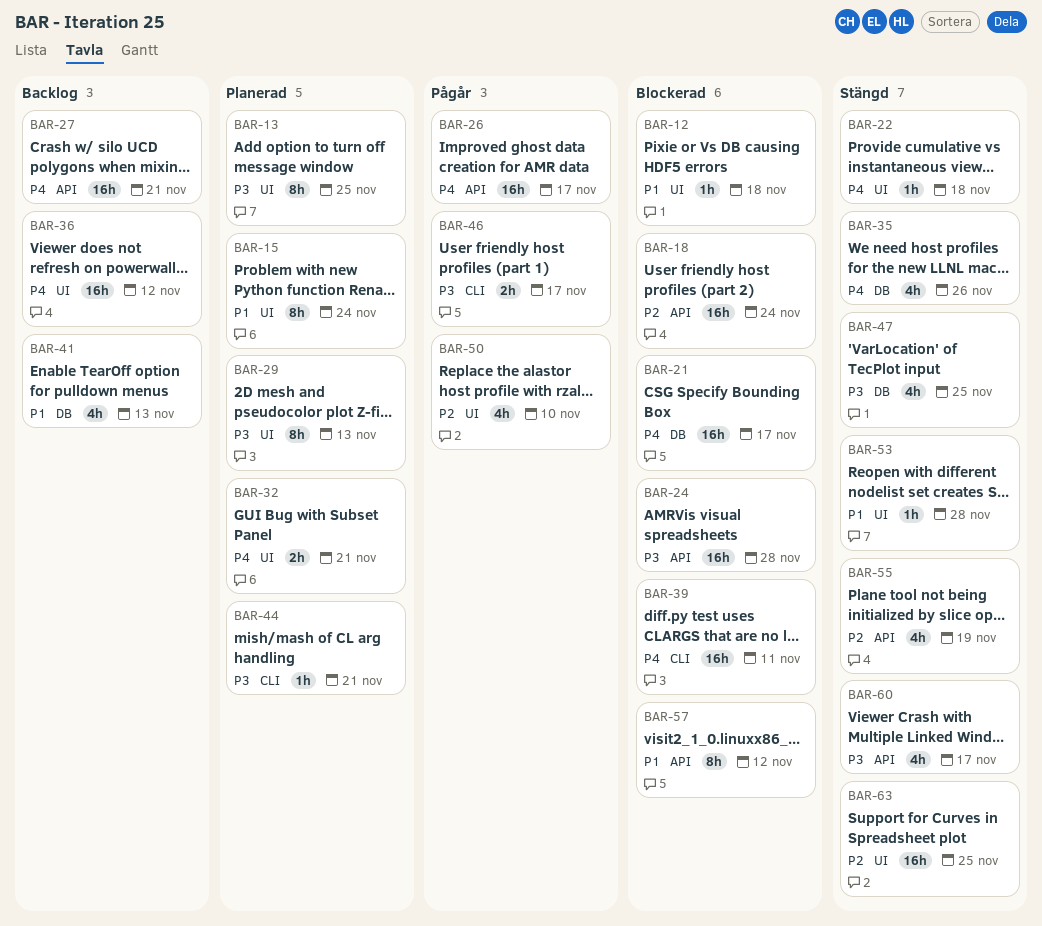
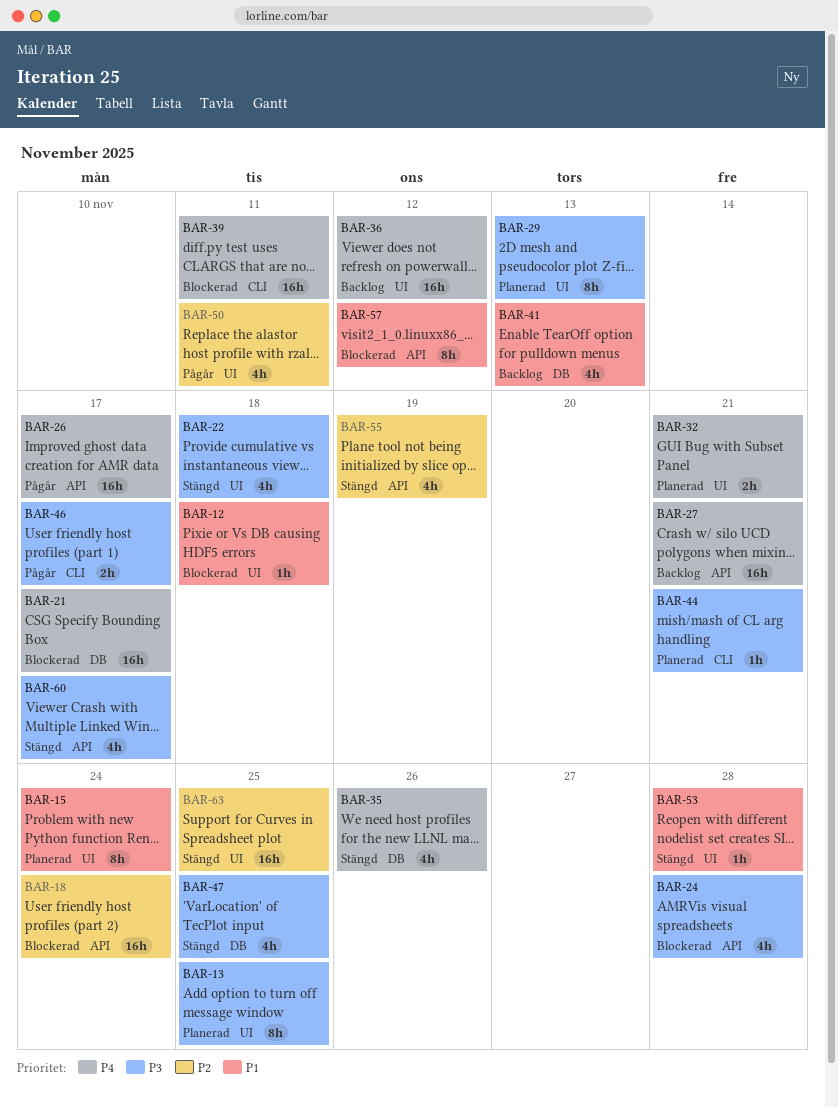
BAR-22, priority: P4 -> P3
BAR-22, estimate: 1h -> 4h
BAR-24, estimate: 16h -> 4h
BAR-50, due: Nov 10 -> Nov 11

